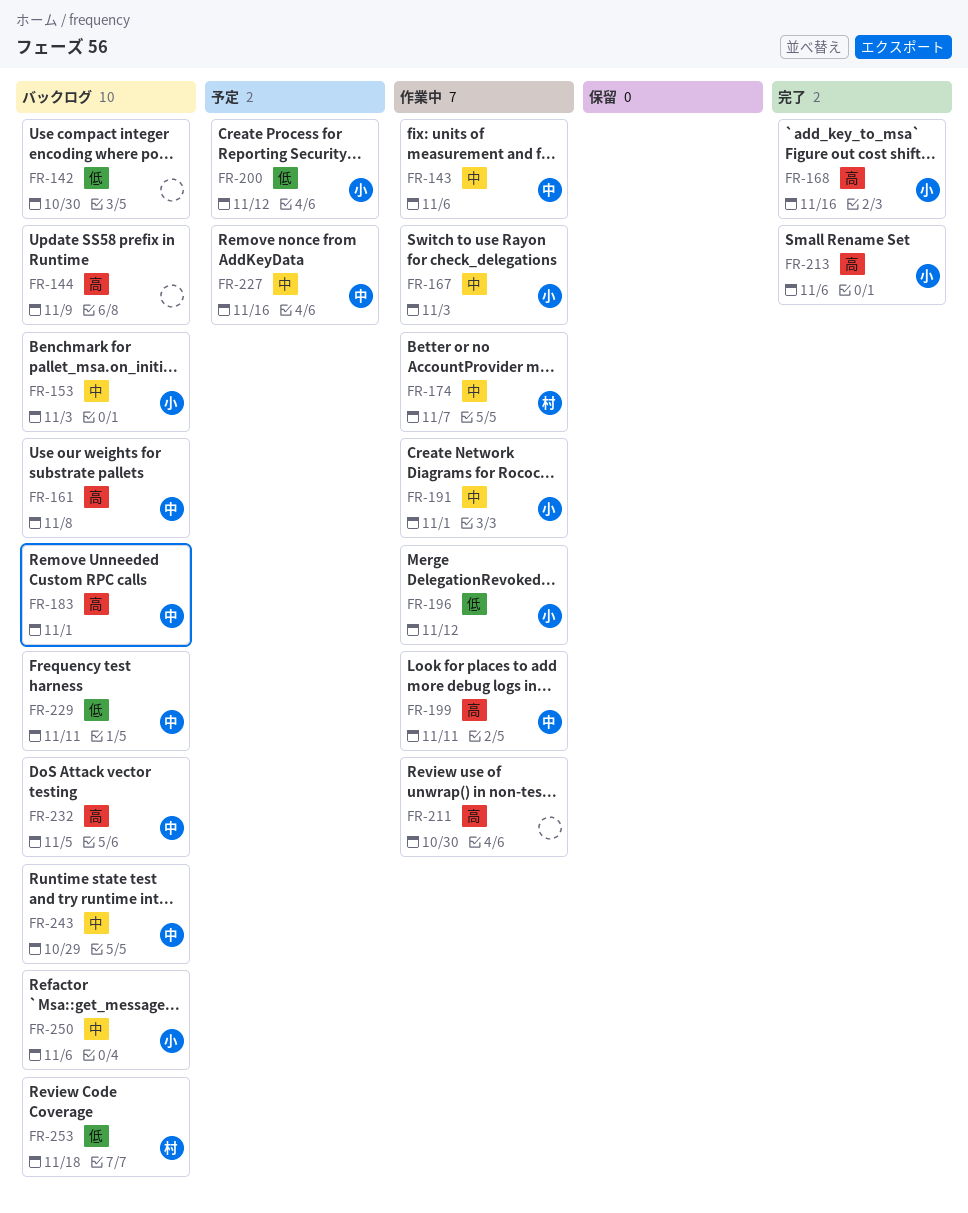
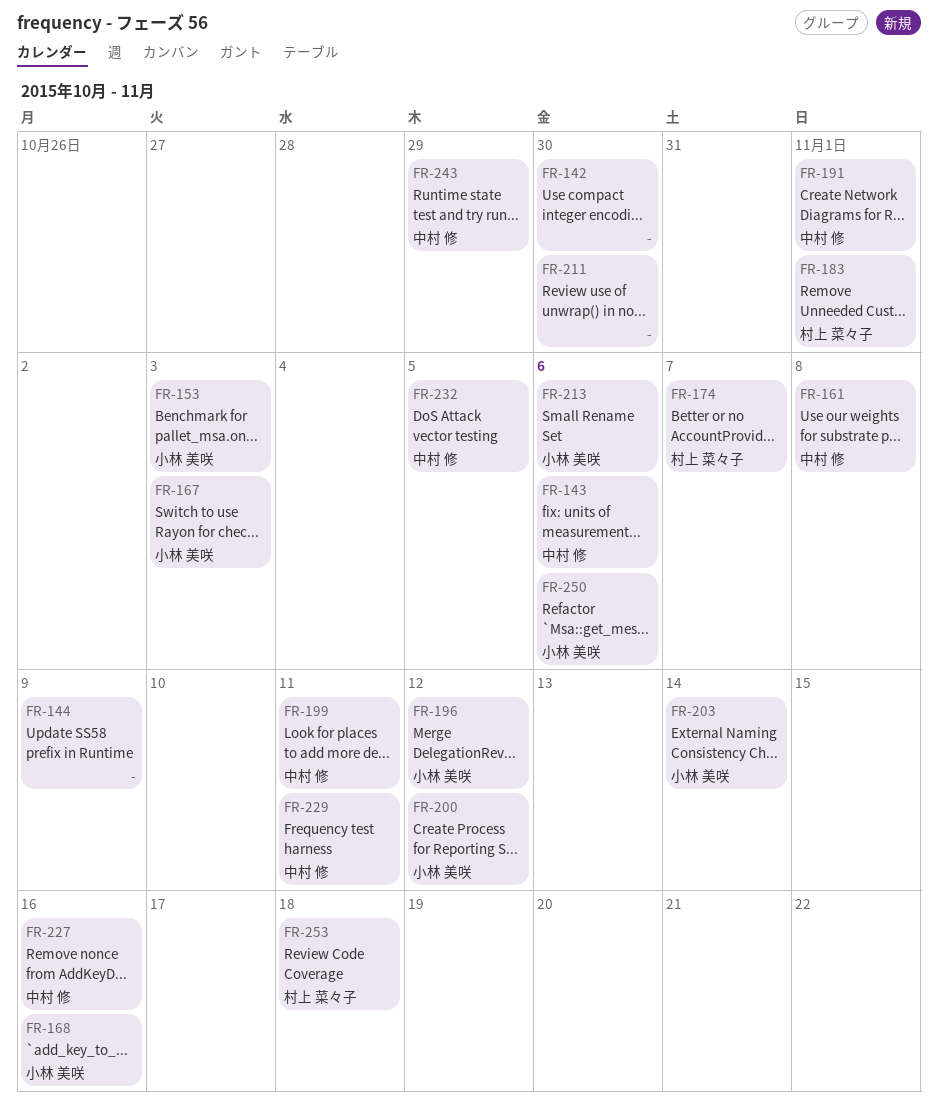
FR-183, owner: 中村 修 -> 村上 菜々子
FR-191, owner: 小林 美咲 -> 中村 修
FR-203: none -> present

